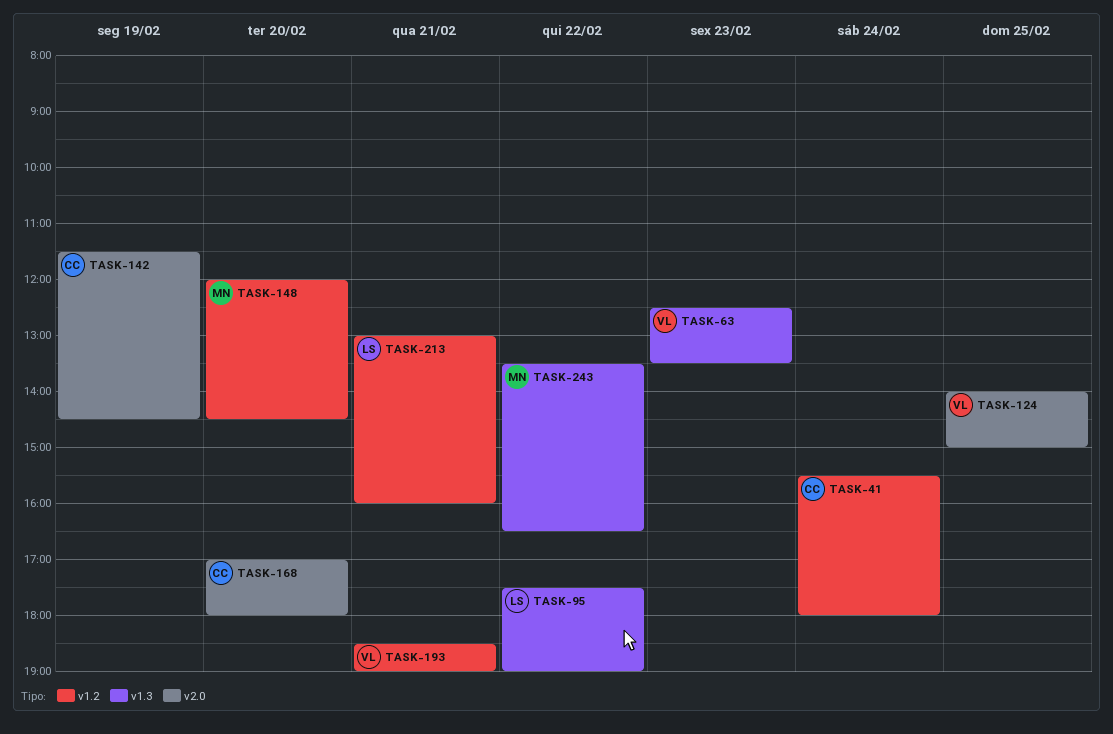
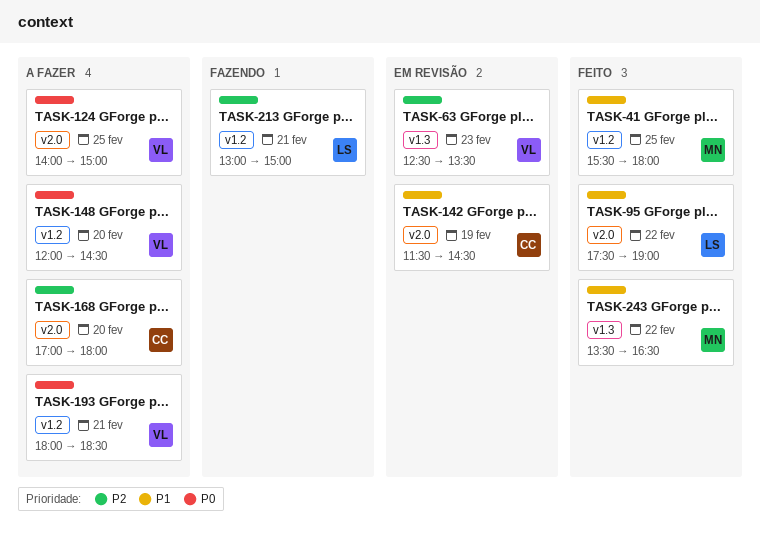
TASK-41, owner: CC -> MN
TASK-41, day: Feb 24 -> Feb 25
TASK-95, label: v1.3 -> v2.0
TASK-148, owner: MN -> VL
TASK-193, begins: 18:30 -> 18:00
TASK-193, ends: 19:00 -> 18:30
TASK-213, ends: 16:00 -> 15:00

